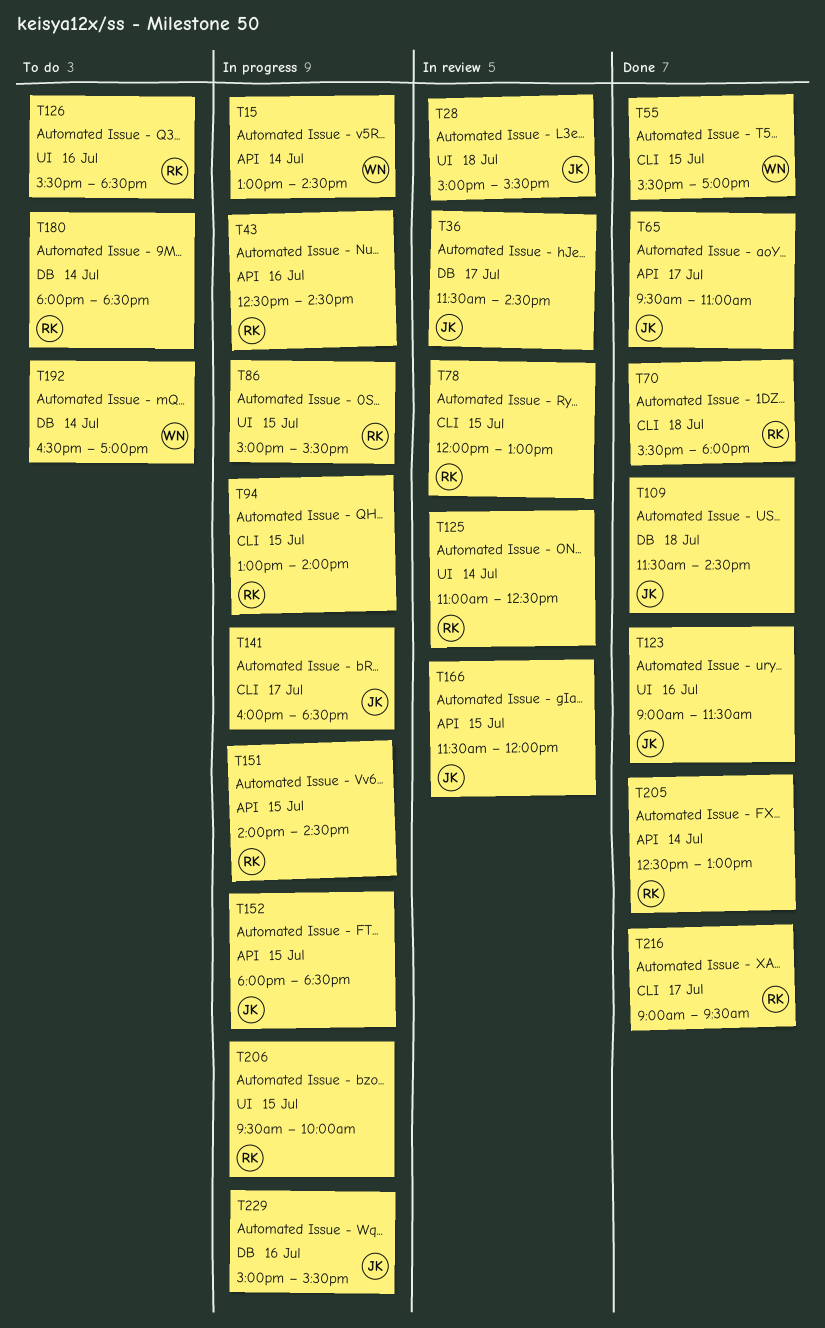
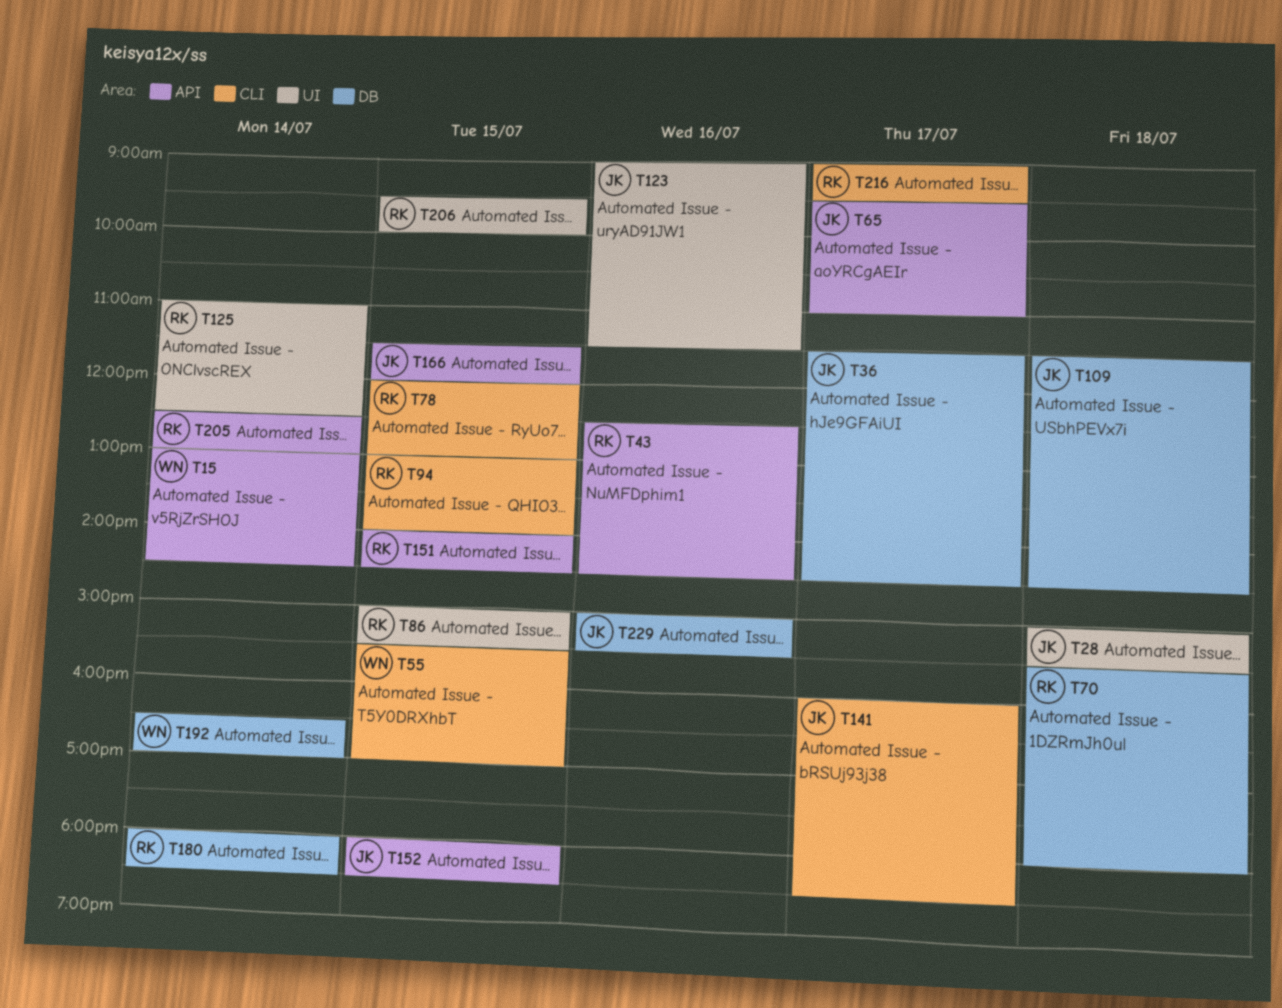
T70, label: CLI -> DB
T126: present -> none

